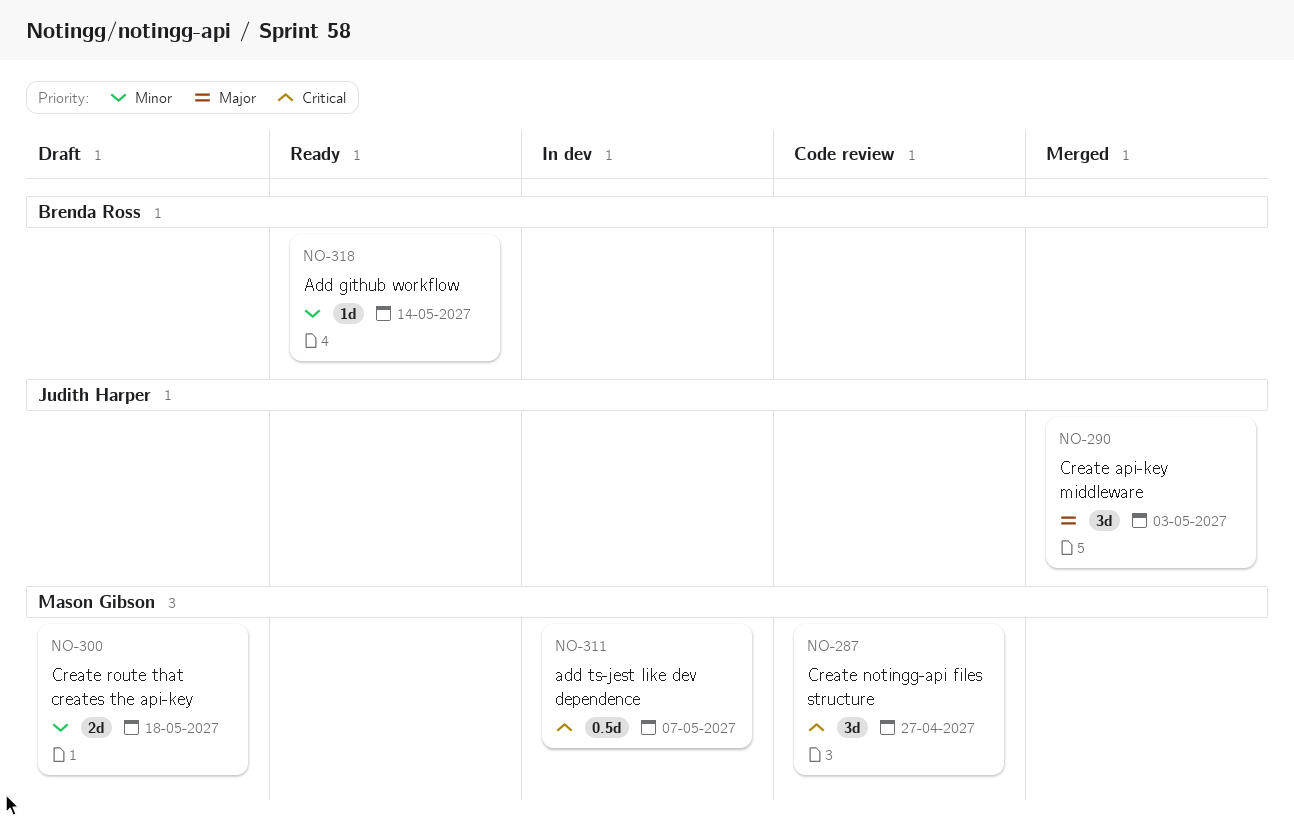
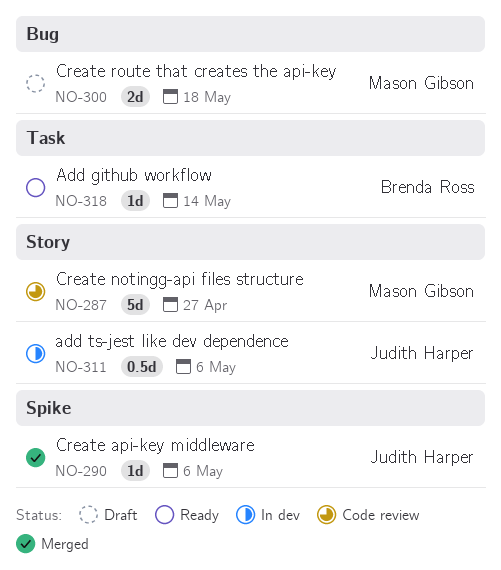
NO-287, estimate: 3d -> 5d
NO-290, estimate: 3d -> 1d
NO-290, due: May 3 -> May 6
NO-311, owner: Mason Gibson -> Judith Harper
NO-311, due: May 7 -> May 6

